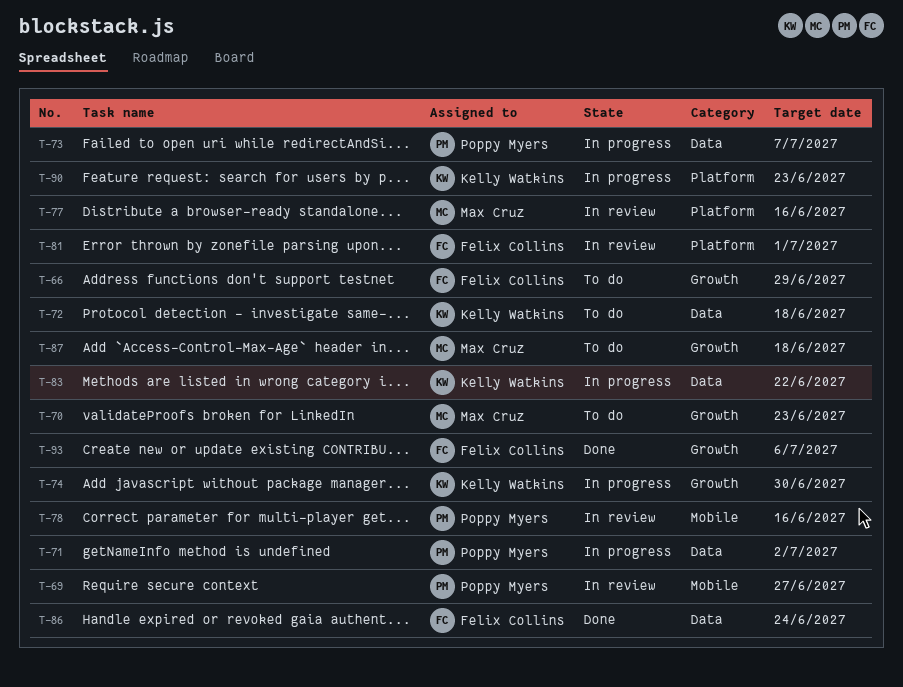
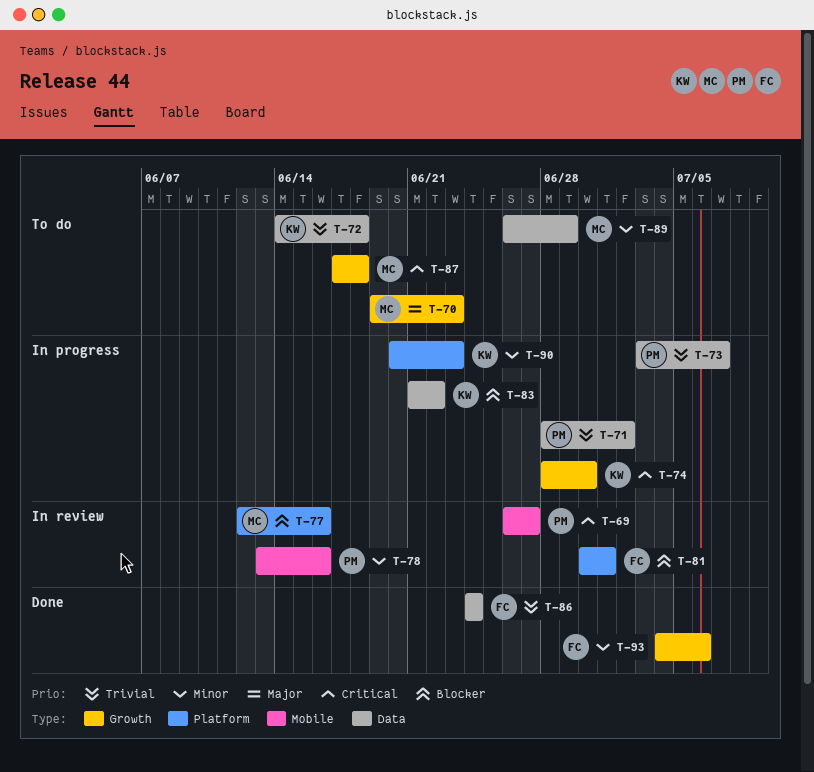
T-66: present -> none
T-89: none -> present

